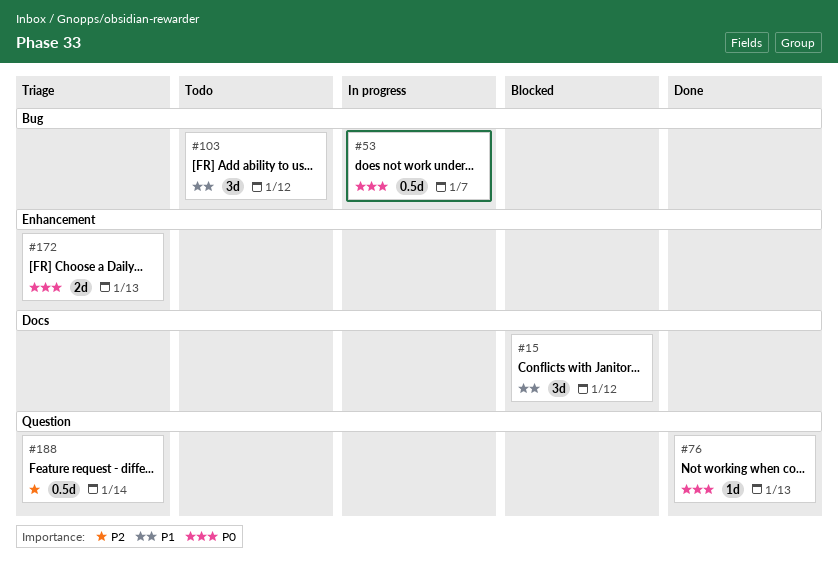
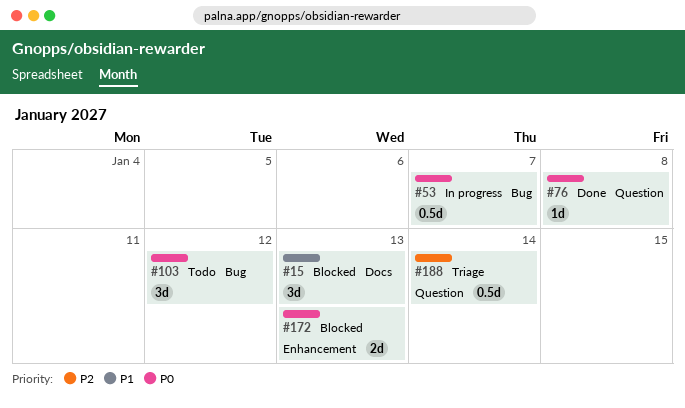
#15, due: Jan 12 -> Jan 13
#76, due: Jan 13 -> Jan 8
#103, priority: P1 -> P0
#172, status: Triage -> Blocked

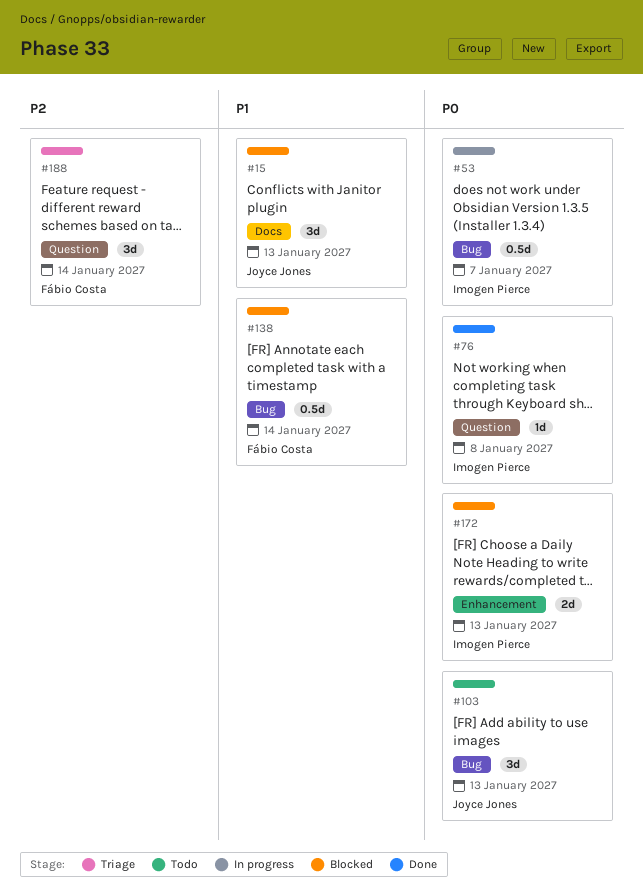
#103, due: Jan 12 -> Jan 13
#138: none -> present
#188, estimate: 0.5d -> 3d

